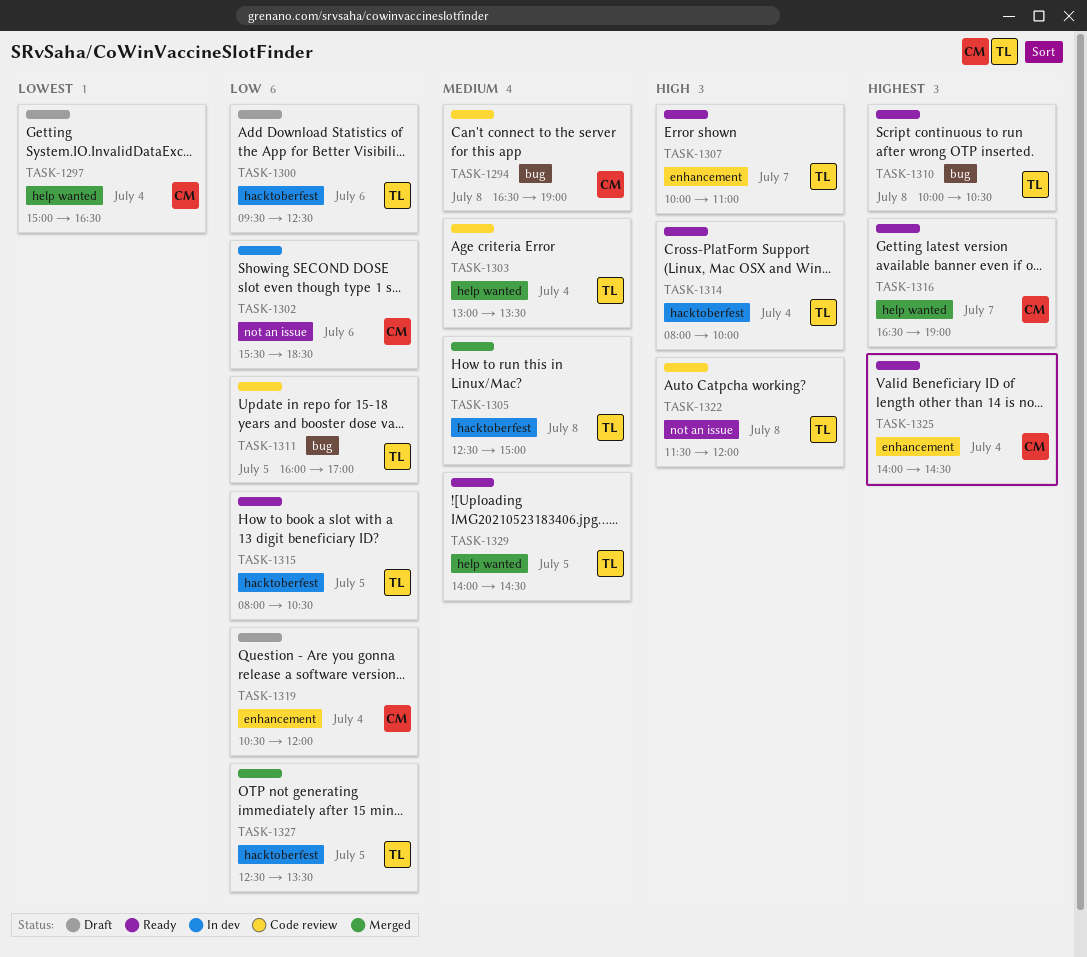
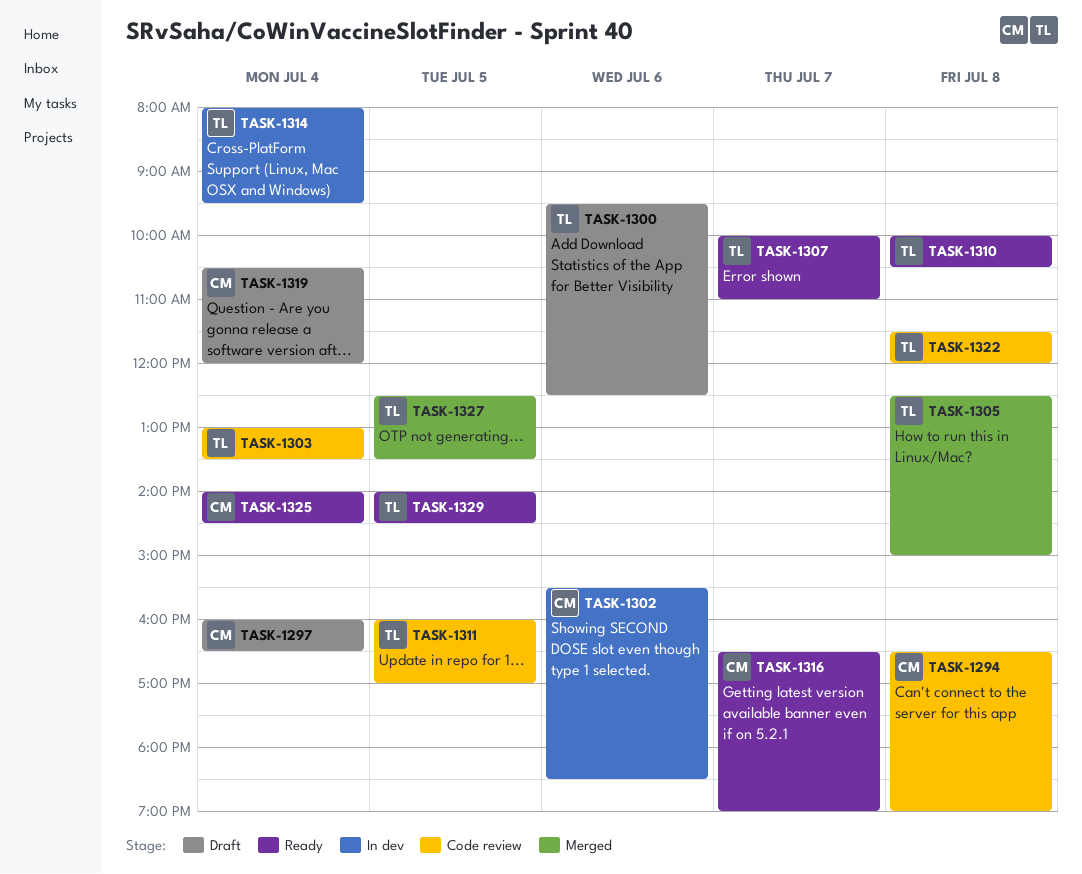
TASK-1297, begins: 15:00 -> 16:00
TASK-1314, status: Ready -> In dev
TASK-1314, ends: 10:00 -> 09:30
TASK-1315: present -> none

